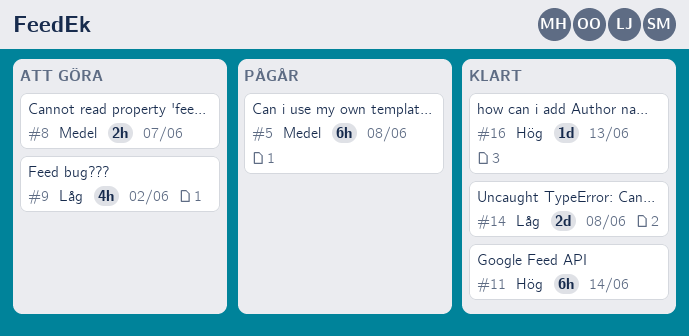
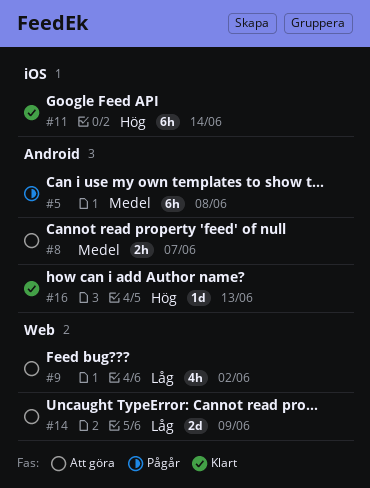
#14, status: Klart -> Att göra
#14, due: Jun 8 -> Jun 9

